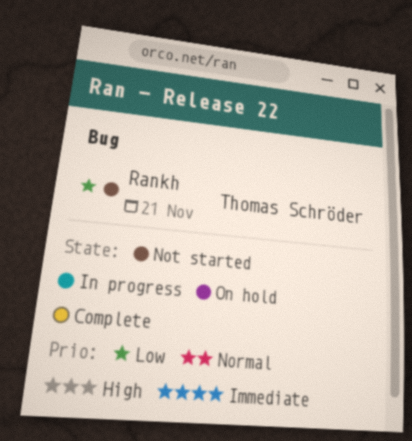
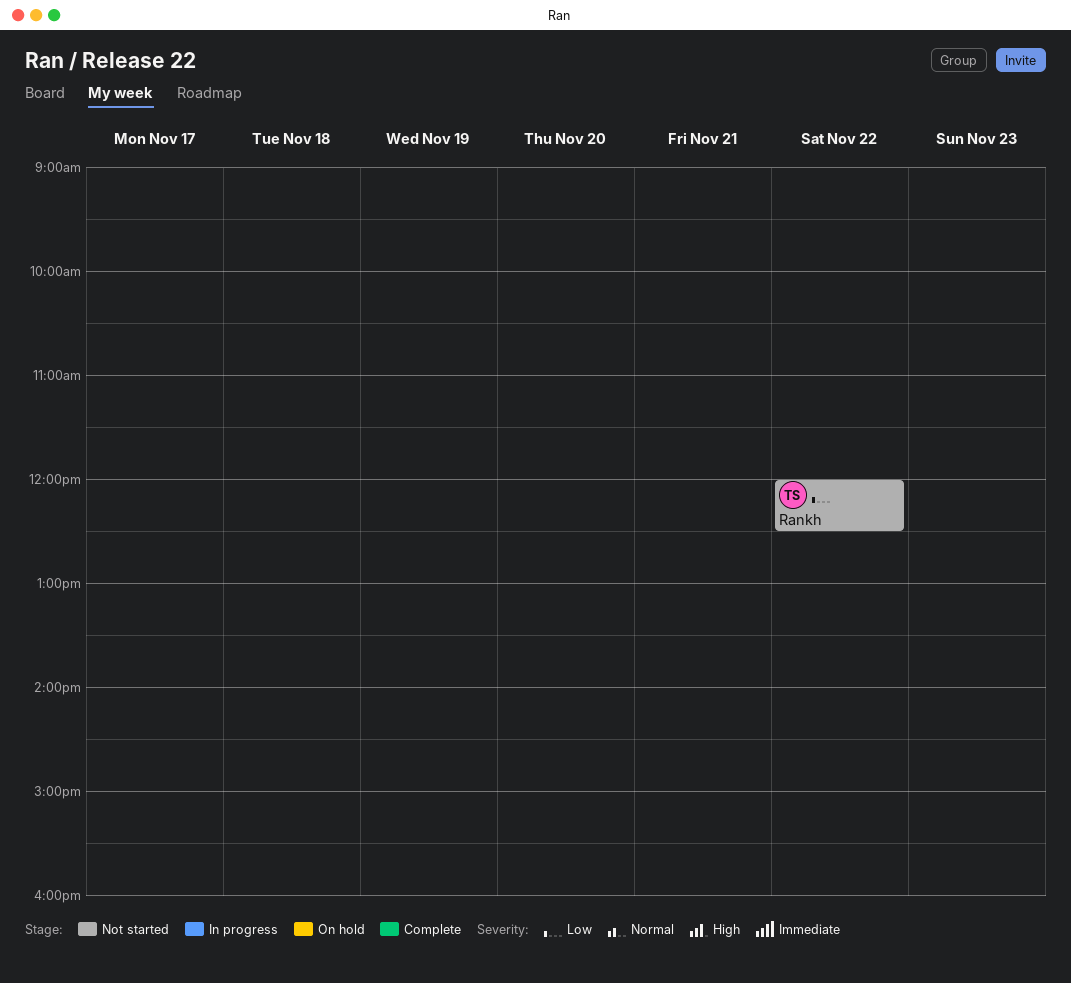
Rankh, day: Nov 21 -> Nov 22

